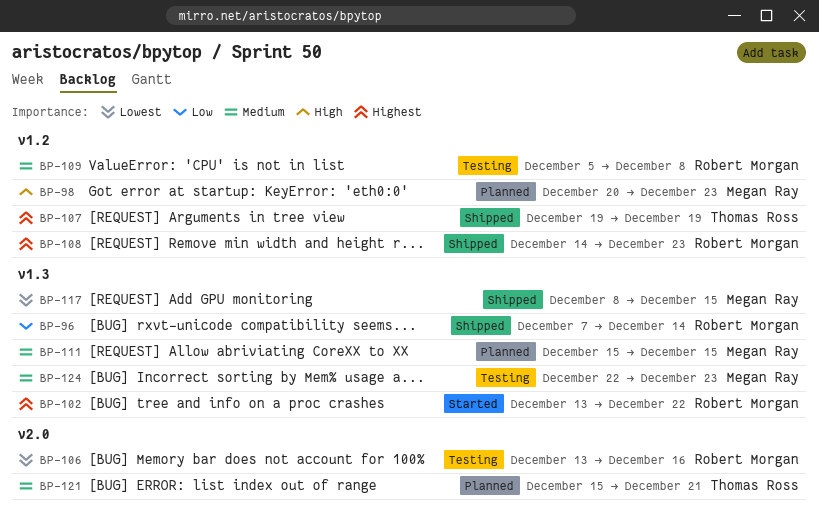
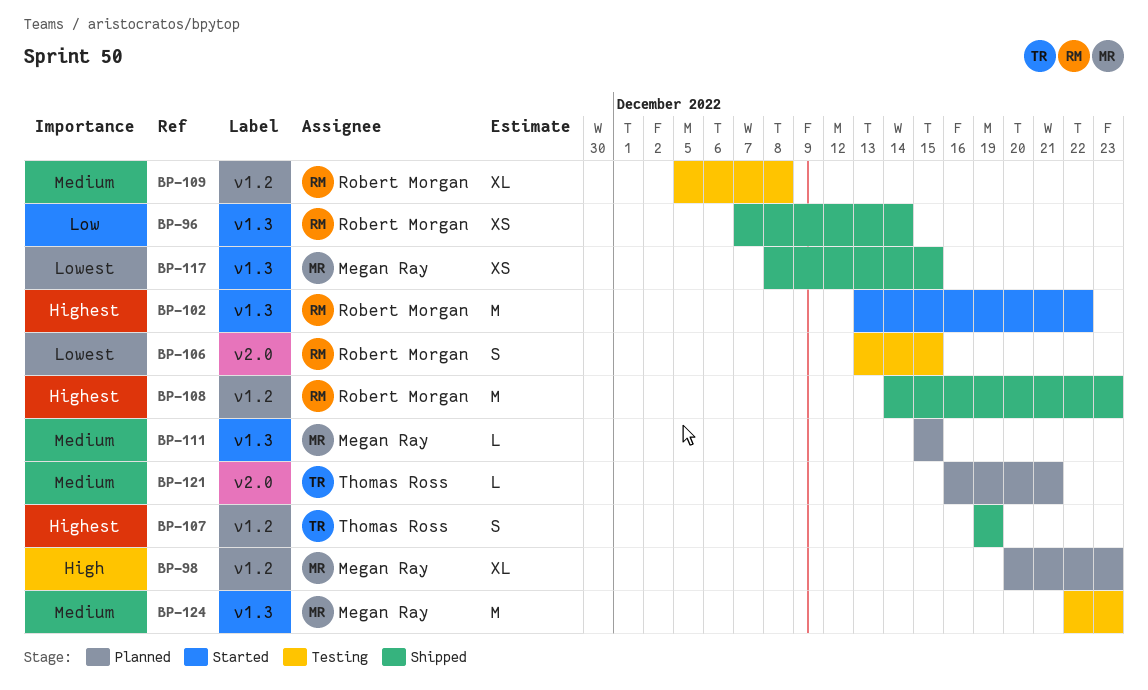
BP-106, due: Dec 16 -> Dec 15
BP-121, start: Dec 15 -> Dec 16

